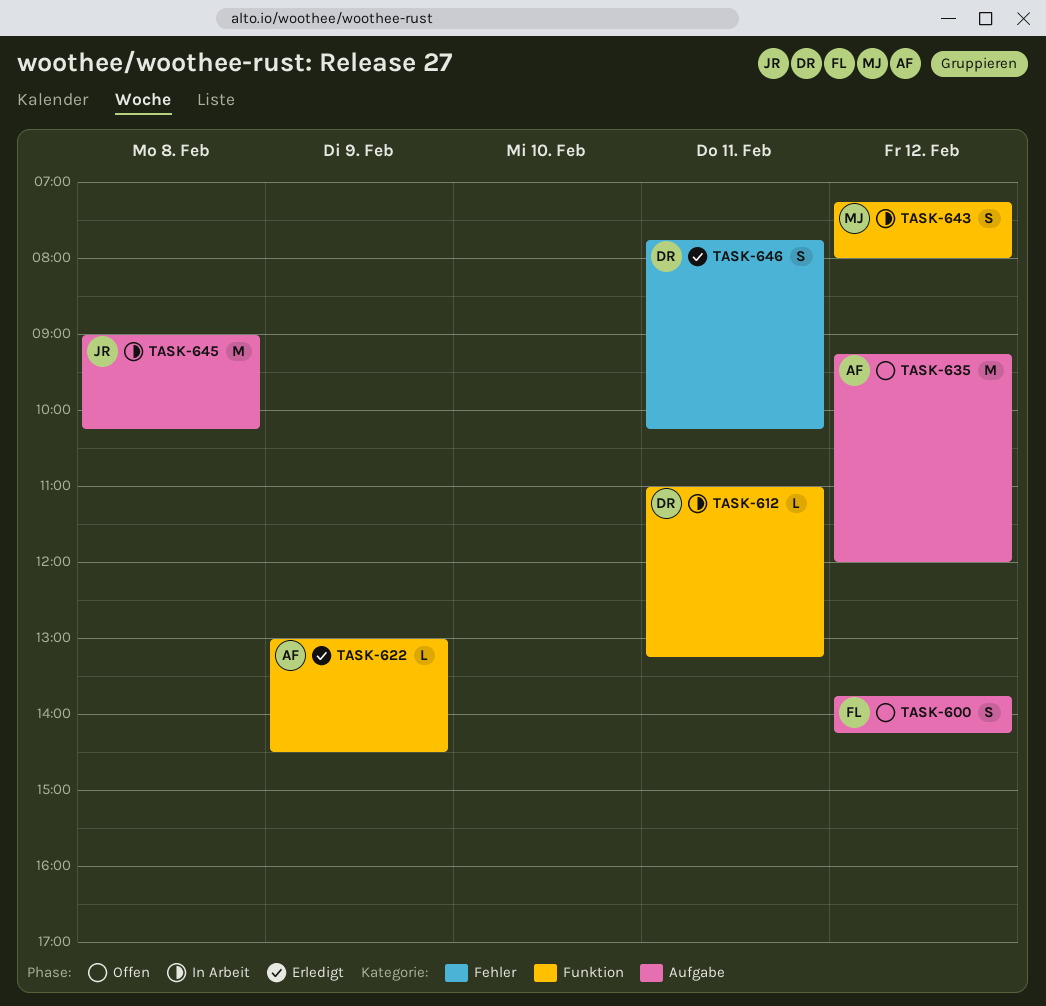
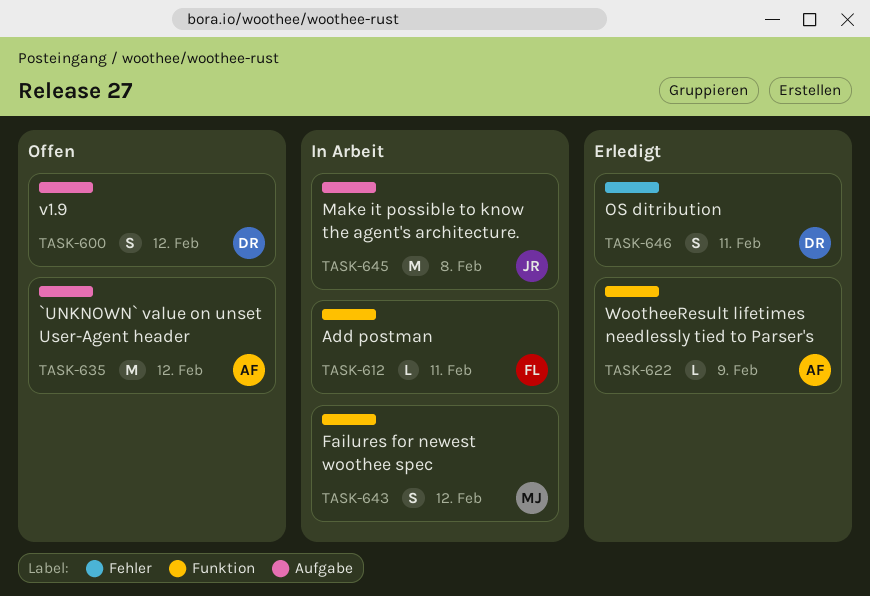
TASK-600, owner: FL -> DR
TASK-612, owner: DR -> FL

